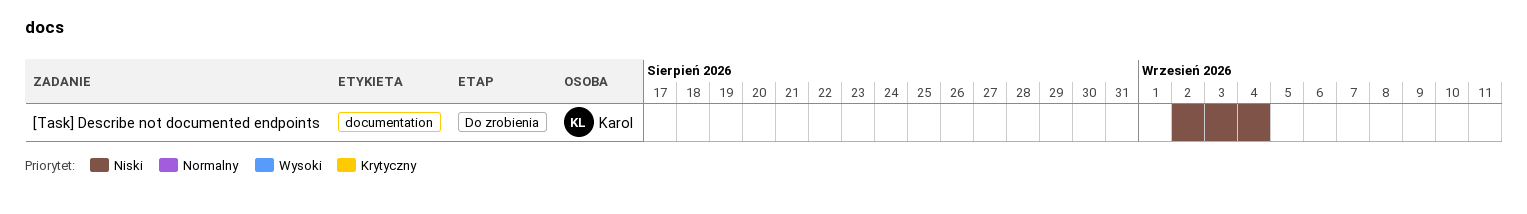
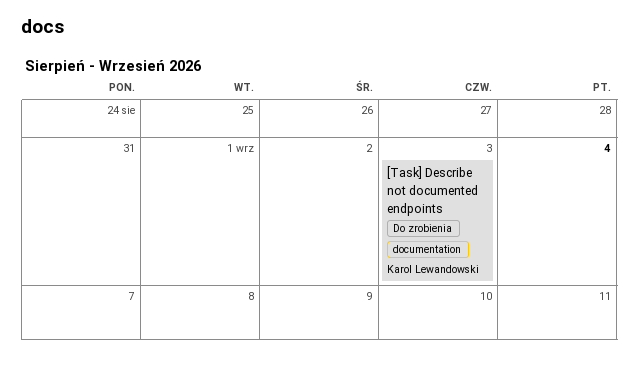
[Task] Describe not documented endpoints, due: Sep 4 -> Sep 3

